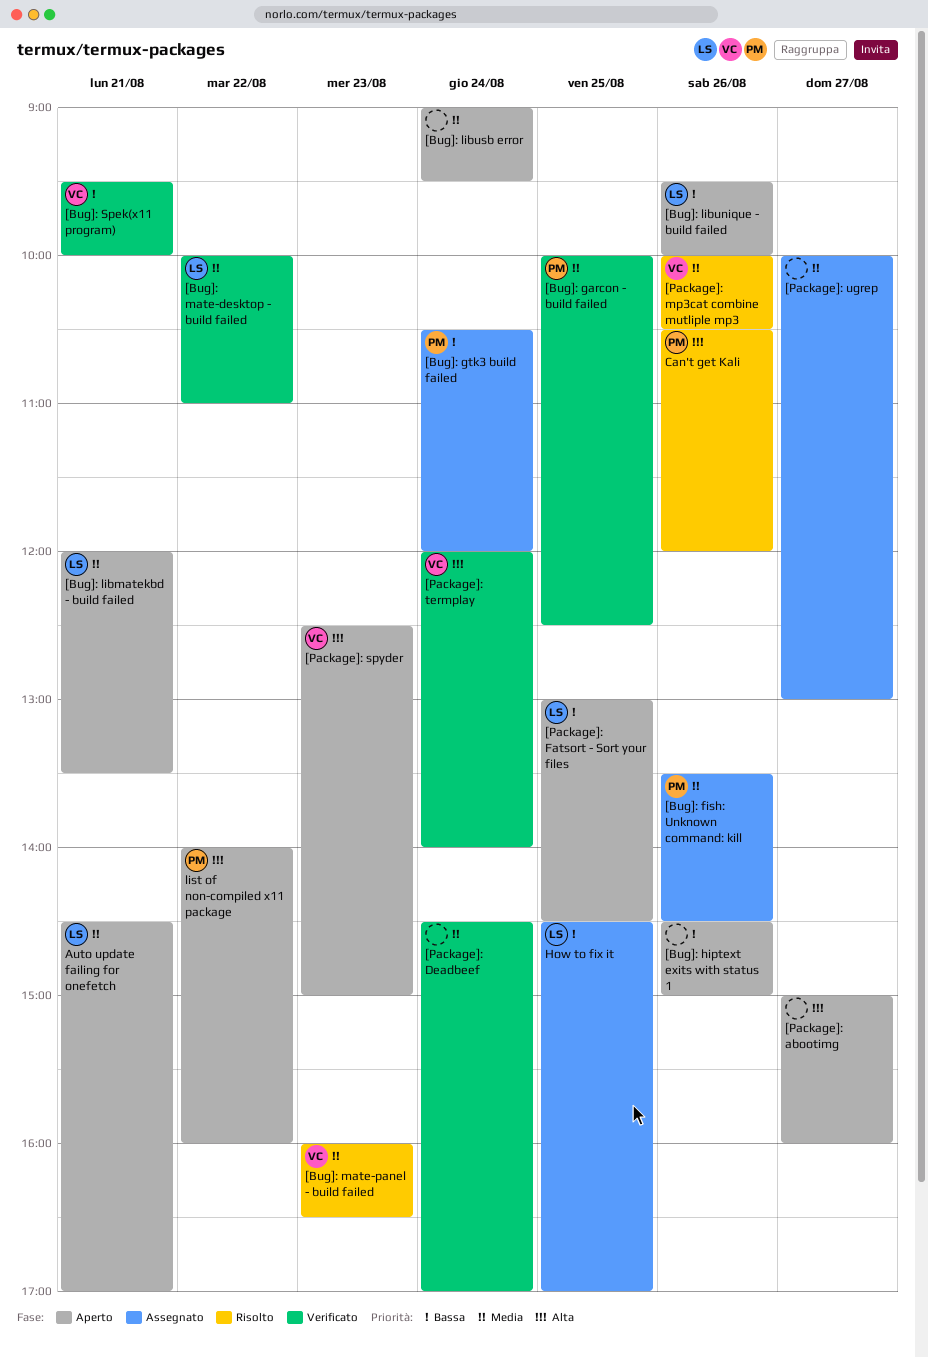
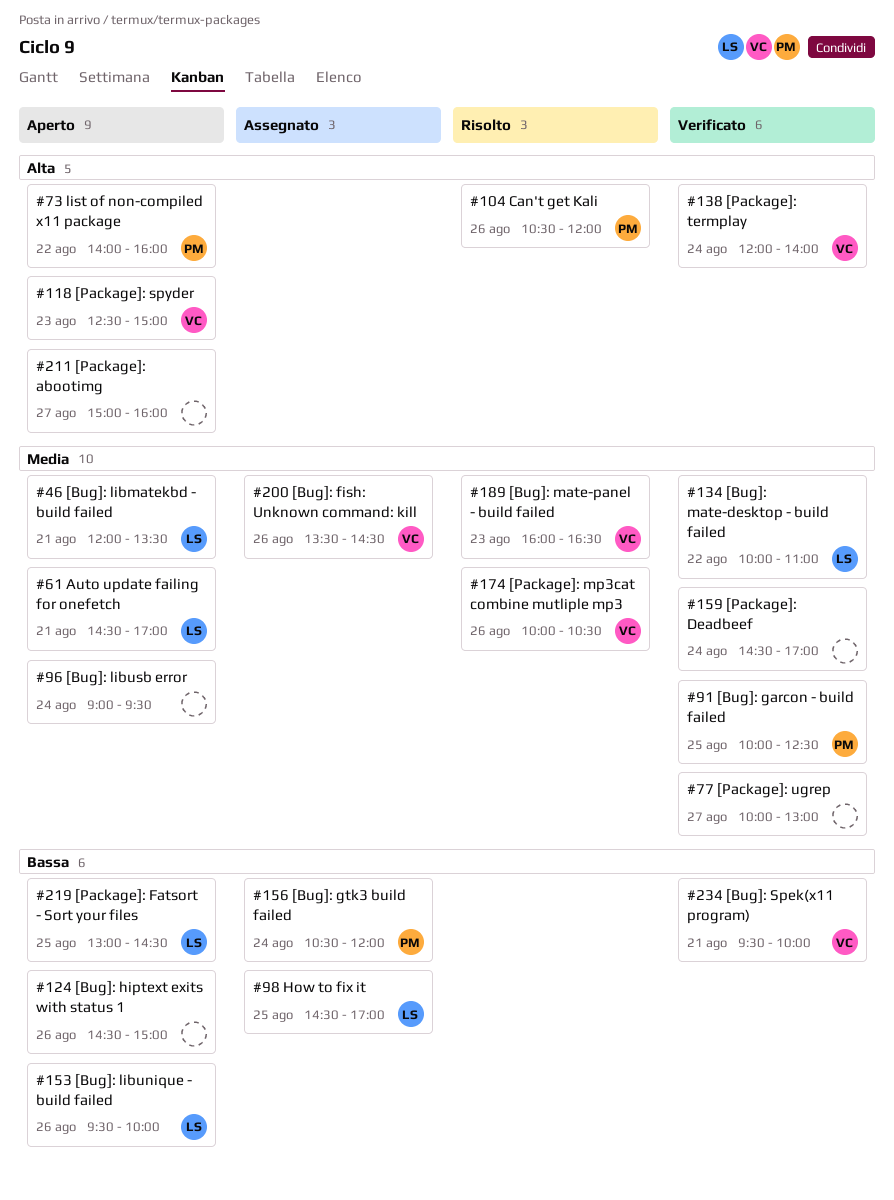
[Bug]: fish: Unknown command: kill, owner: PM -> VC
[Package]: ugrep, status: Assegnato -> Verificato

